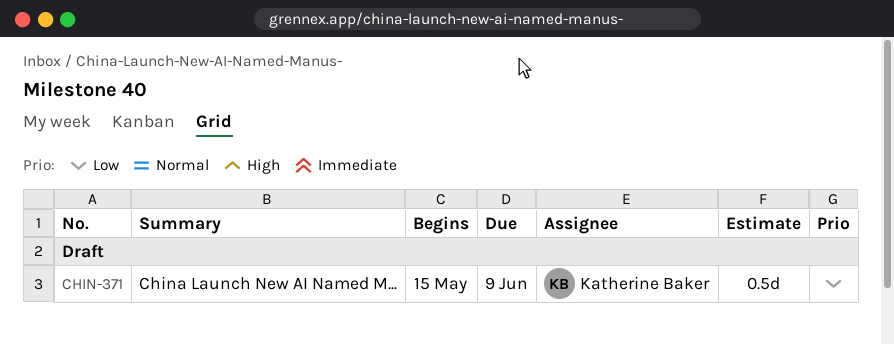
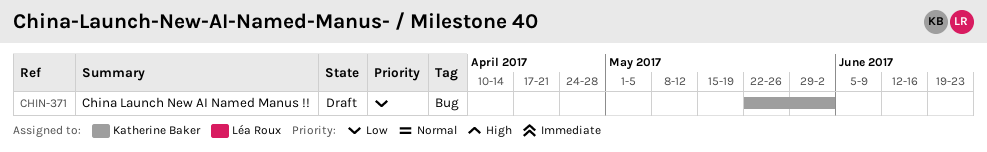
CHIN-371, start: May 15 -> May 22
CHIN-371, due: Jun 9 -> Jun 2

